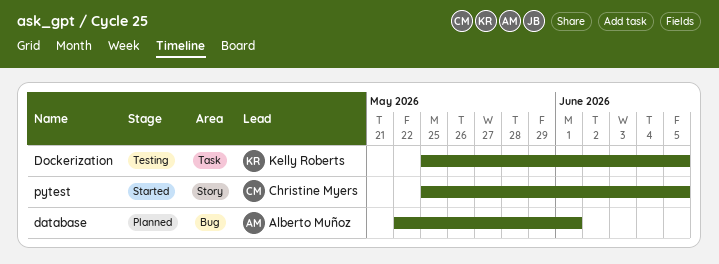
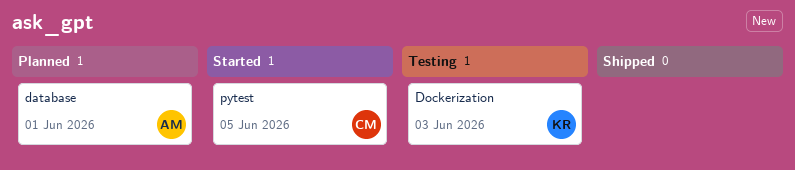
Dockerization, due: Jun 5 -> Jun 3

